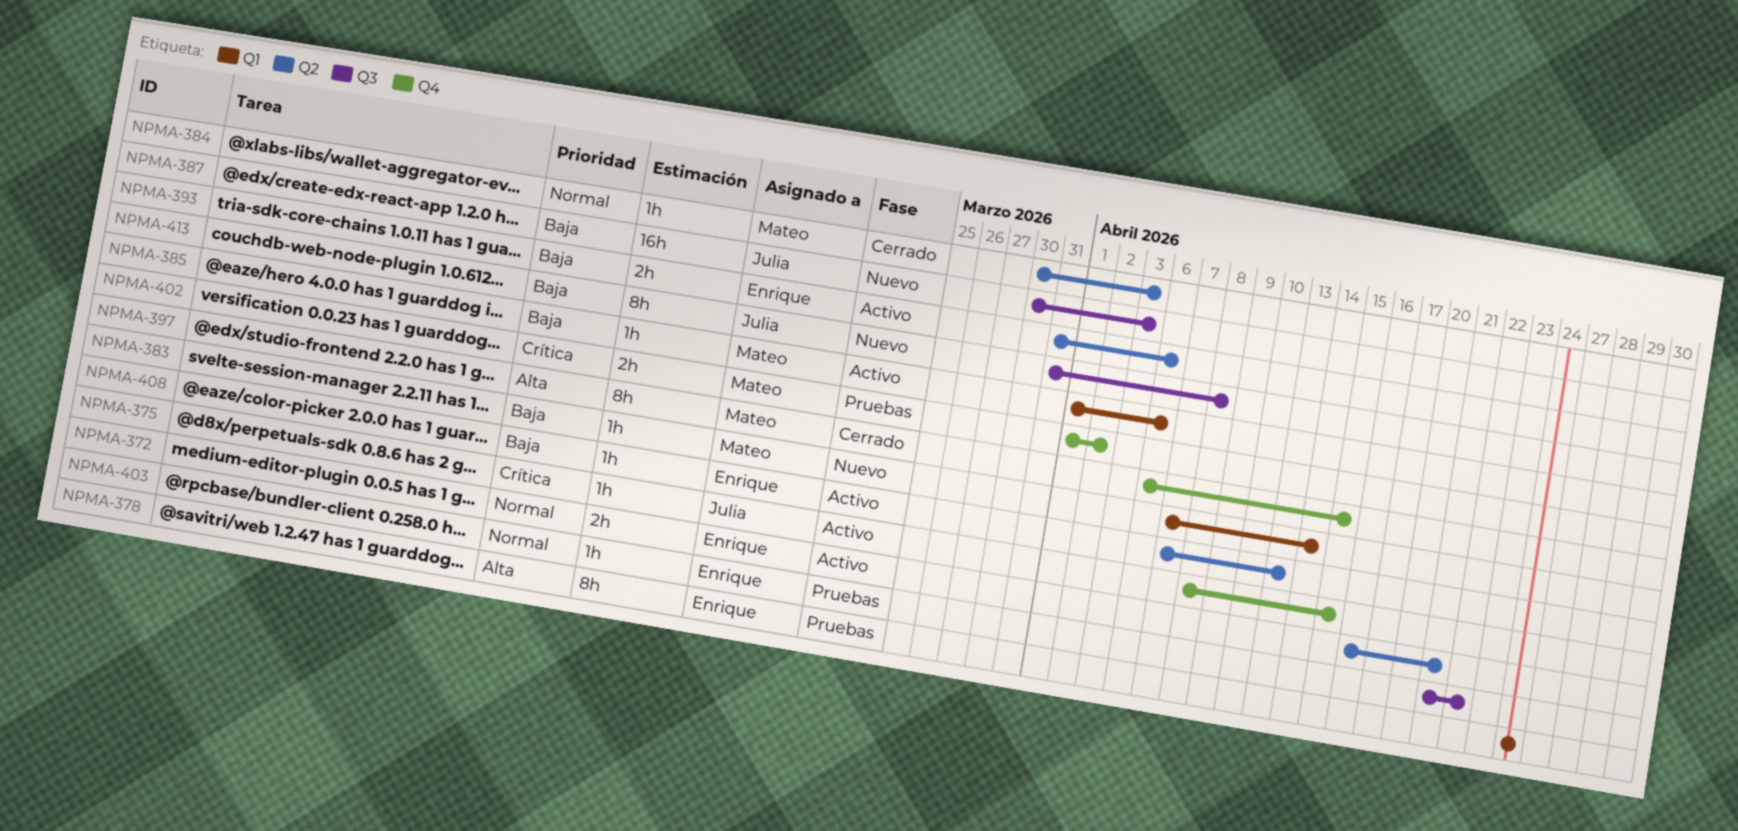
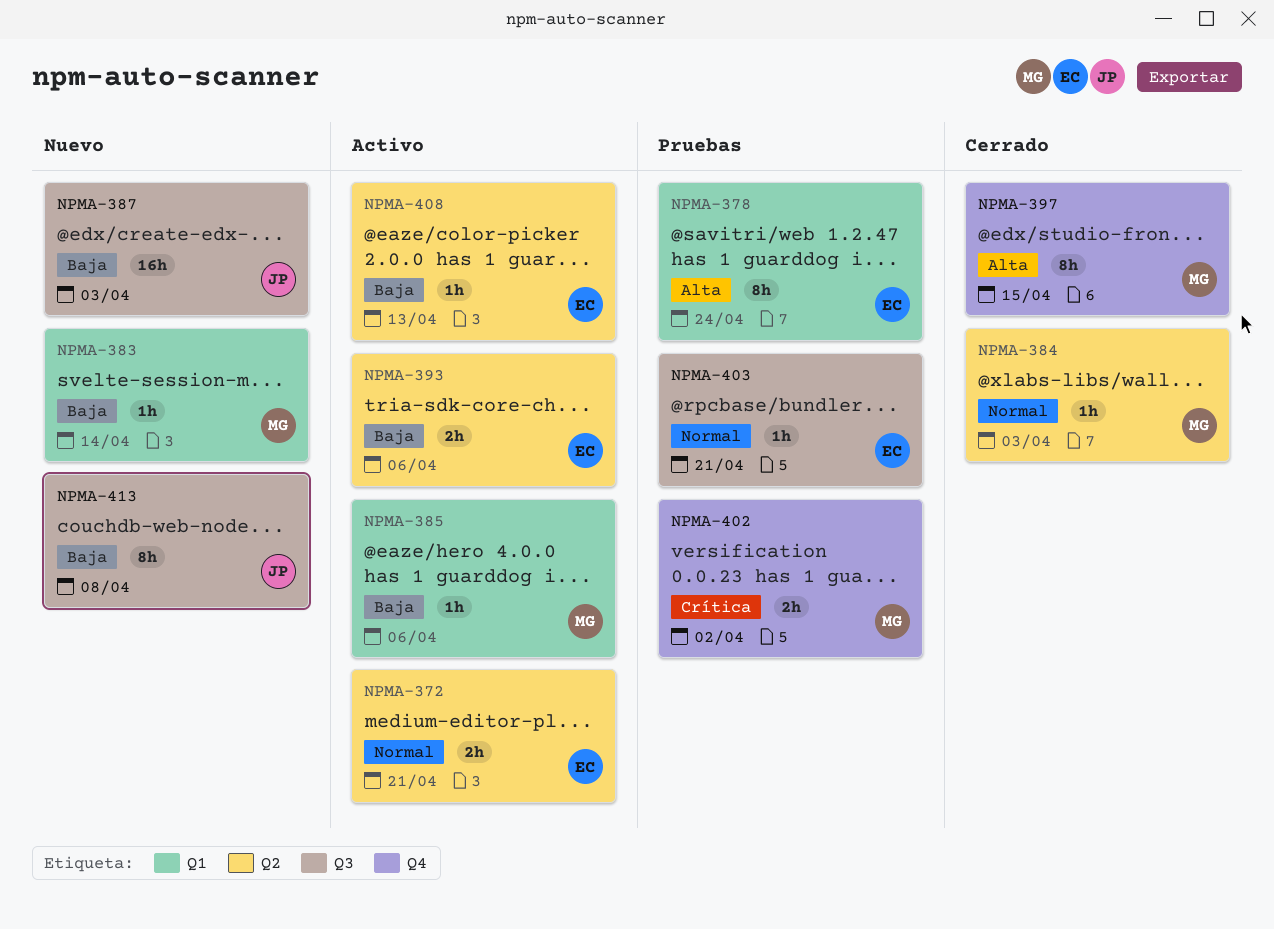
NPMA-375: present -> none
NPMA-403, due: Apr 22 -> Apr 21

